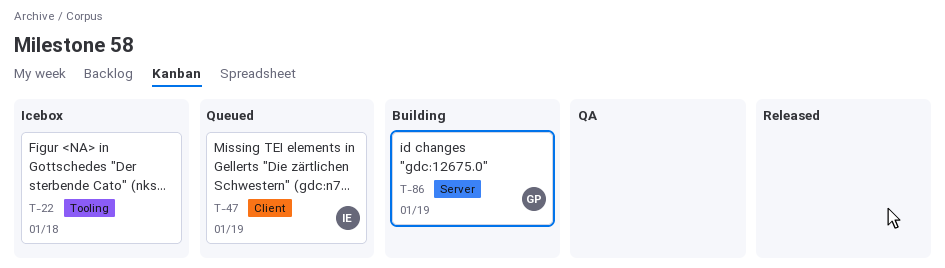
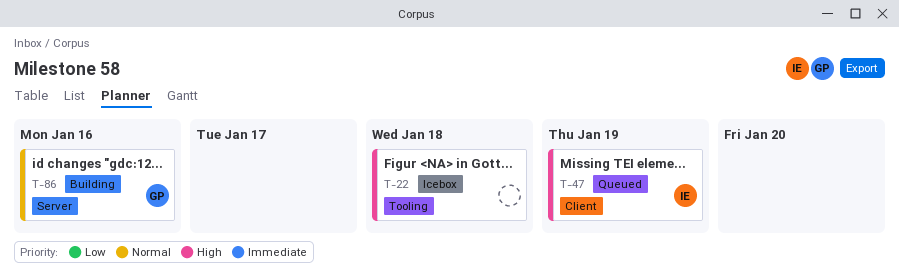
T-86, due: Jan 19 -> Jan 16

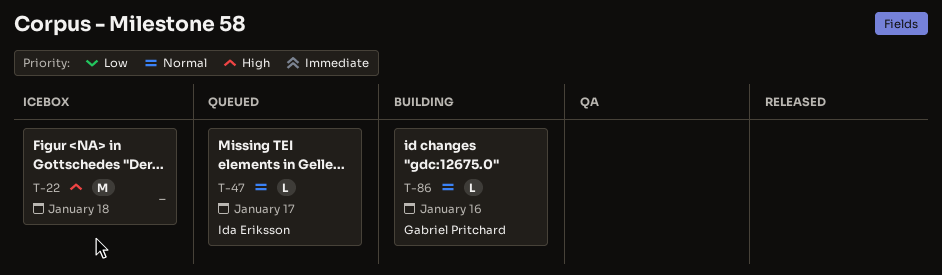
T-47, priority: High -> Normal
T-47, due: Jan 19 -> Jan 17

